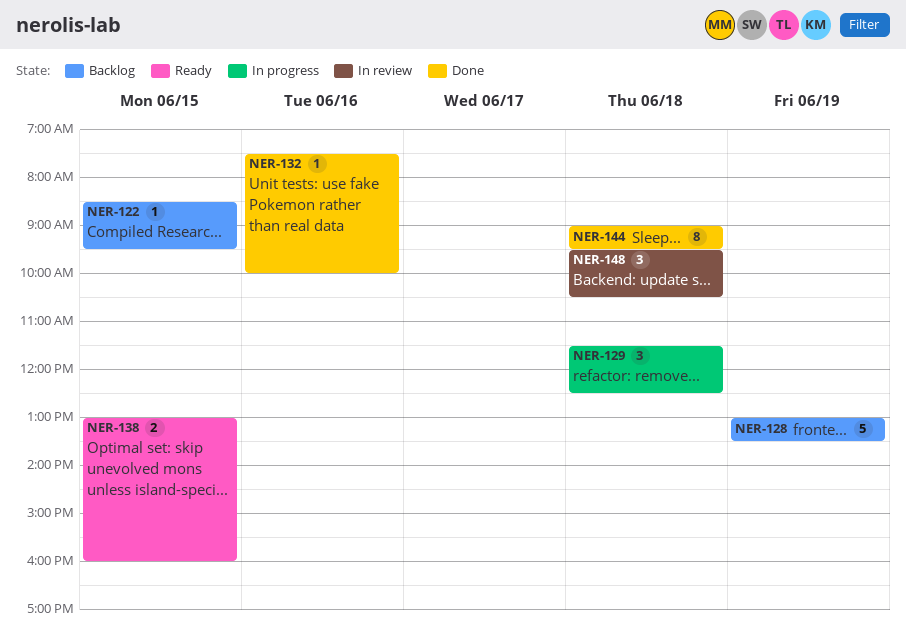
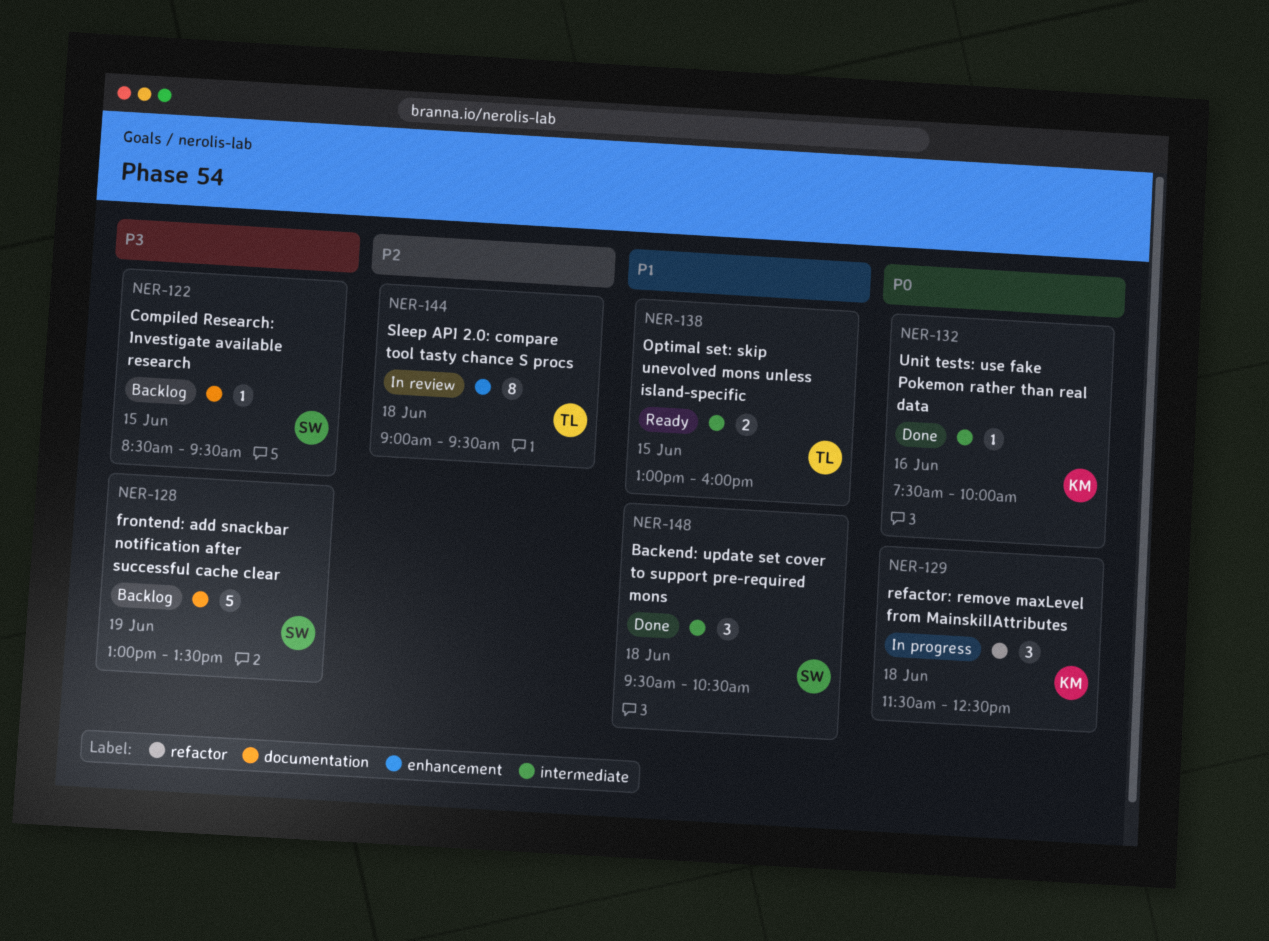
NER-144, status: Done -> In review
NER-148, status: In review -> Done

